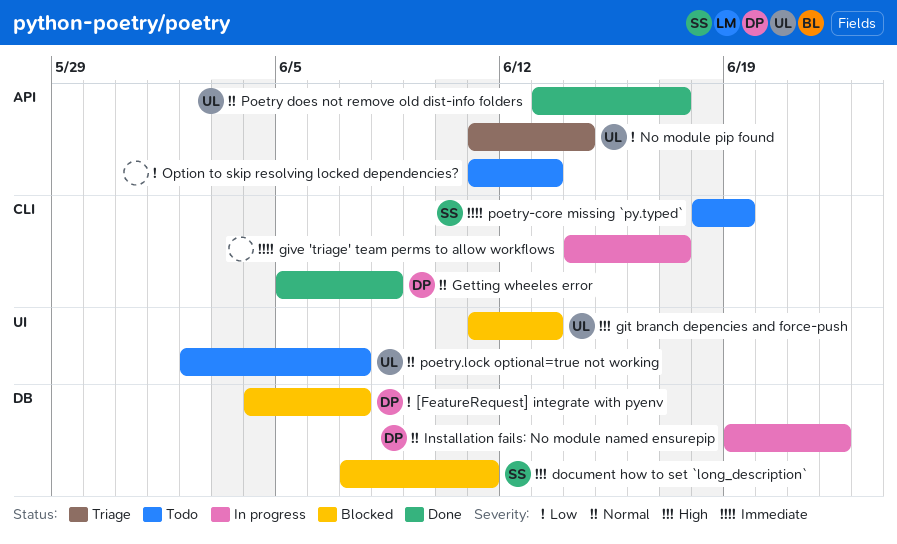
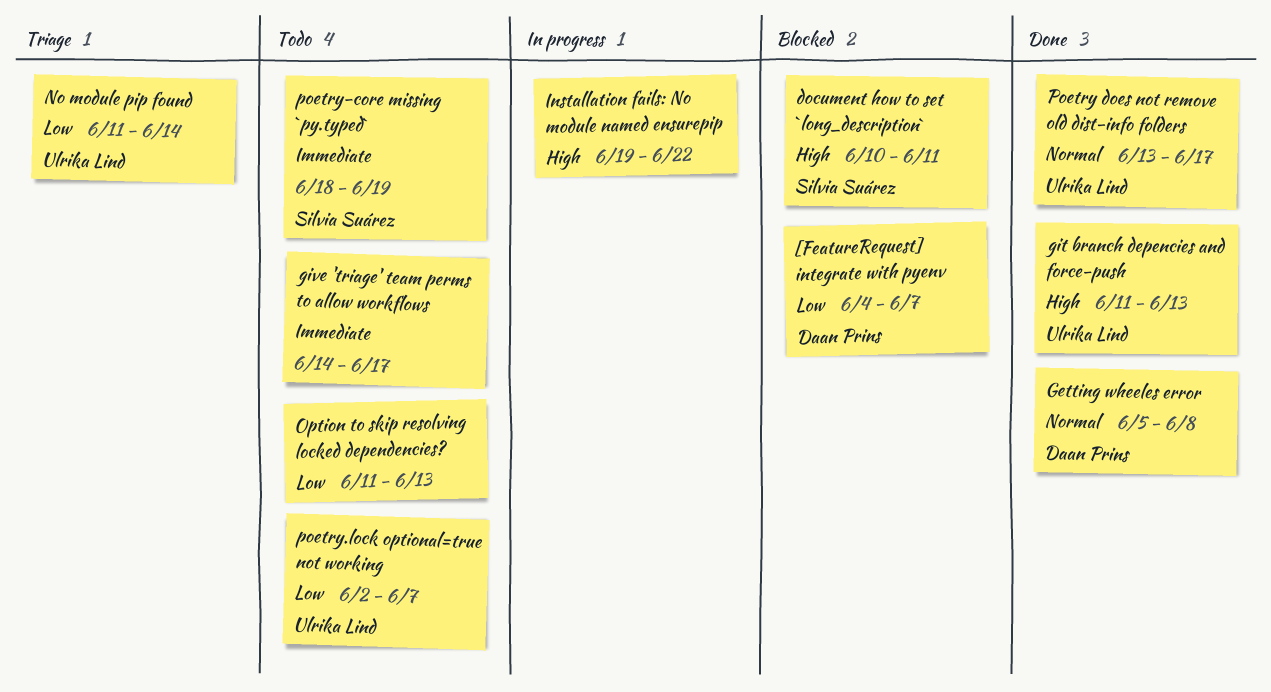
document how to set `long_description`, start: Jun 7 -> Jun 10
git branch depencies and force-push, status: Blocked -> Done
give 'triage' team perms to allow workflows, status: In progress -> Todo
Installation fails: No module named ensurepip, owner: Daan Prins -> none
Installation fails: No module named ensurepip, priority: Normal -> High
poetry.lock optional=true not working, priority: Normal -> Low

